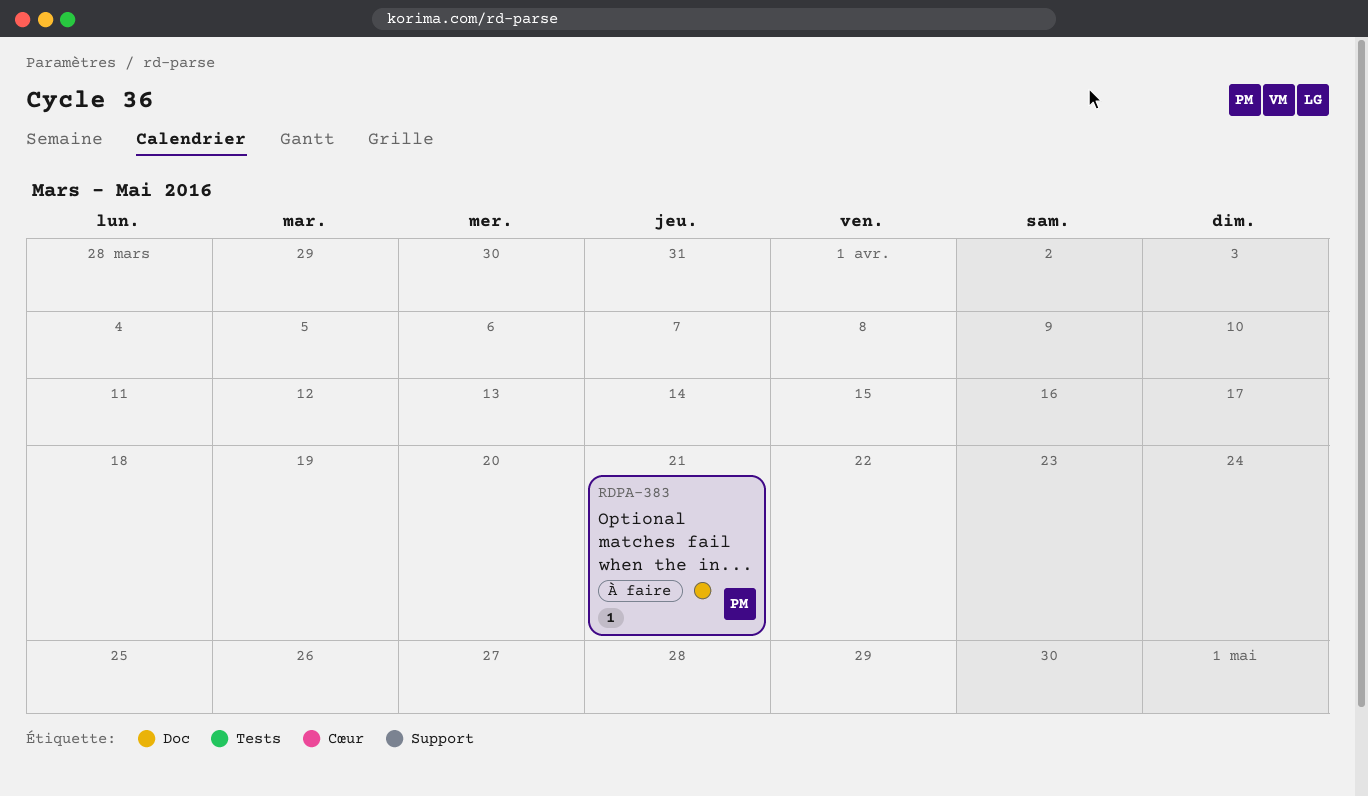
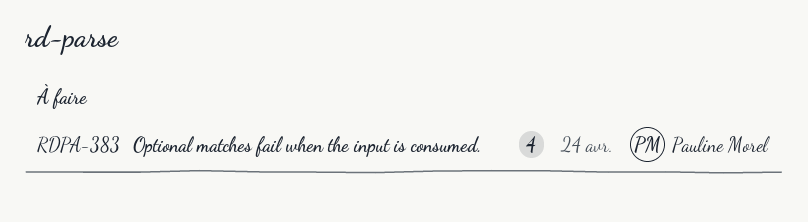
RDPA-383, estimate: 1 -> 4
RDPA-383, due: Apr 21 -> Apr 24

